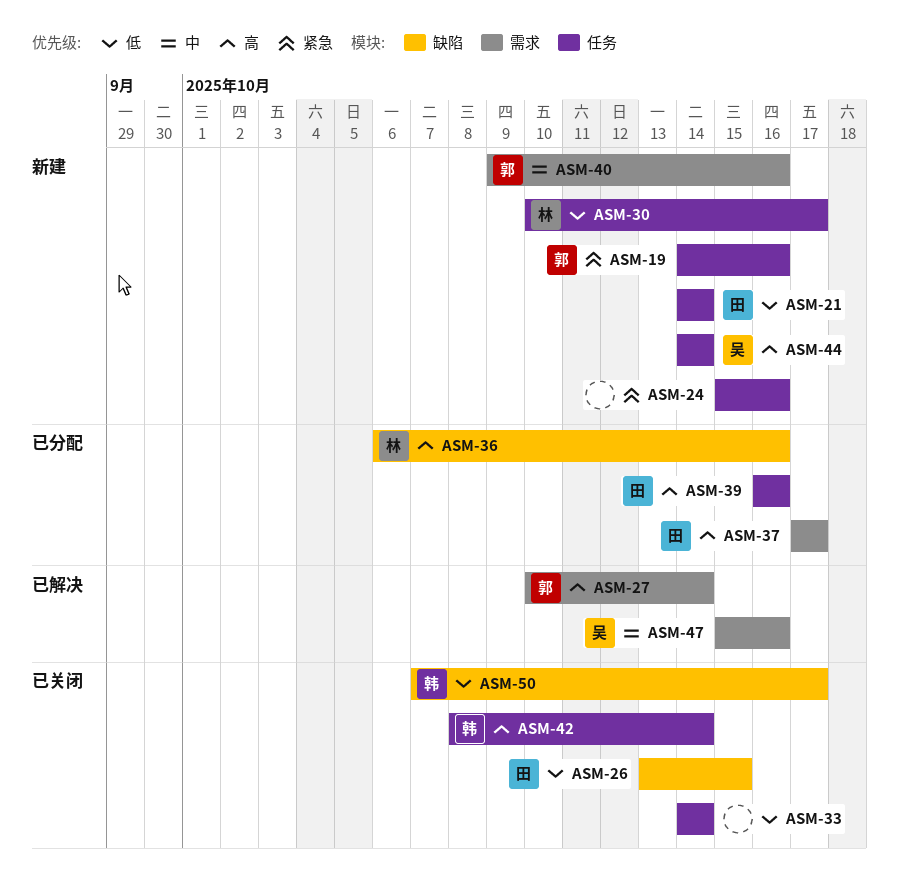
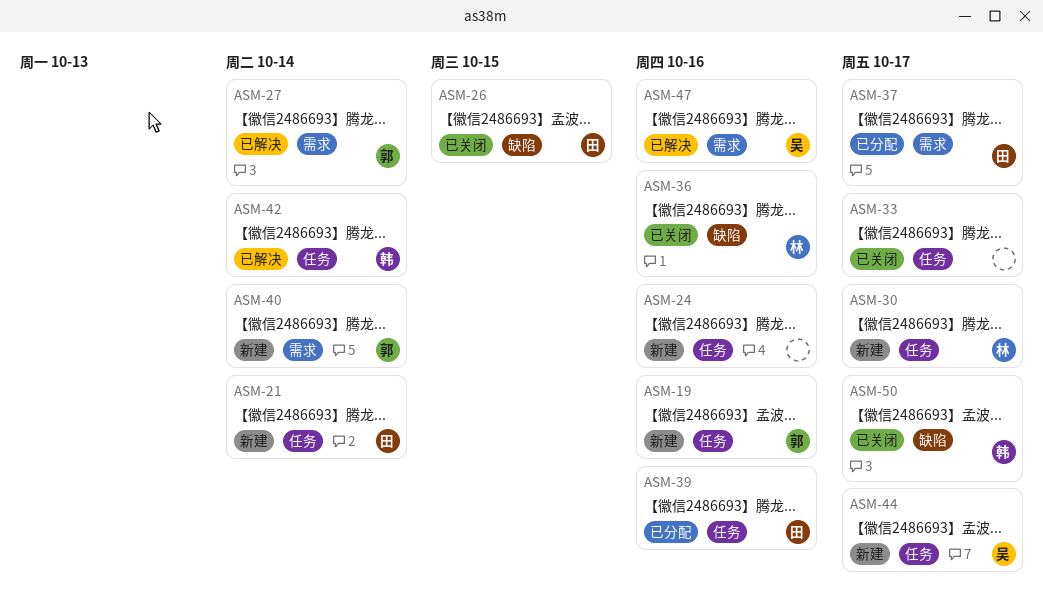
ASM-33, due: Oct 14 -> Oct 17
ASM-36, status: 已分配 -> 已关闭
ASM-40, due: Oct 16 -> Oct 14
ASM-42, status: 已关闭 -> 已解决
ASM-44, due: Oct 14 -> Oct 17

